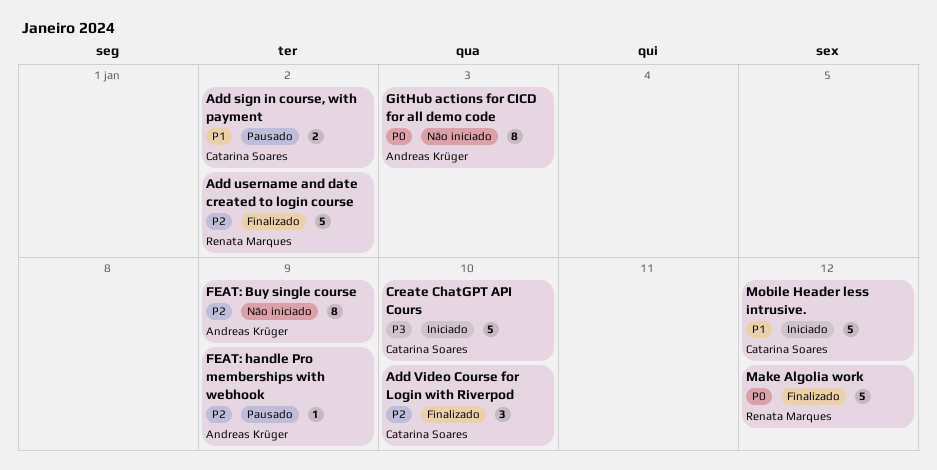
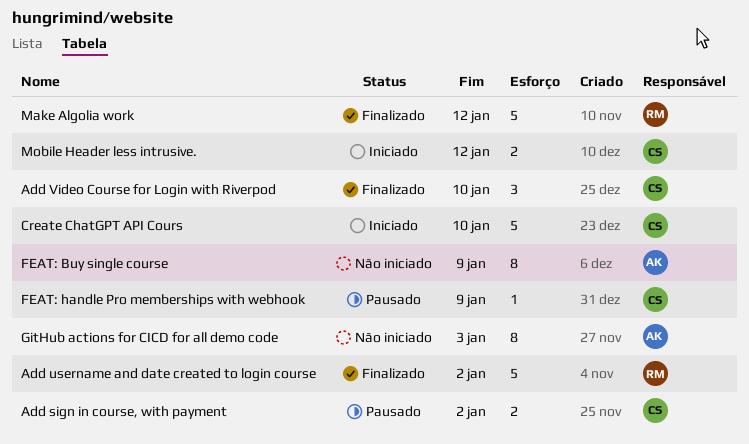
FEAT: handle Pro memberships with webhook, owner: Andreas Krüger -> Catarina Soares
Mobile Header less intrusive., estimate: 5 -> 2

